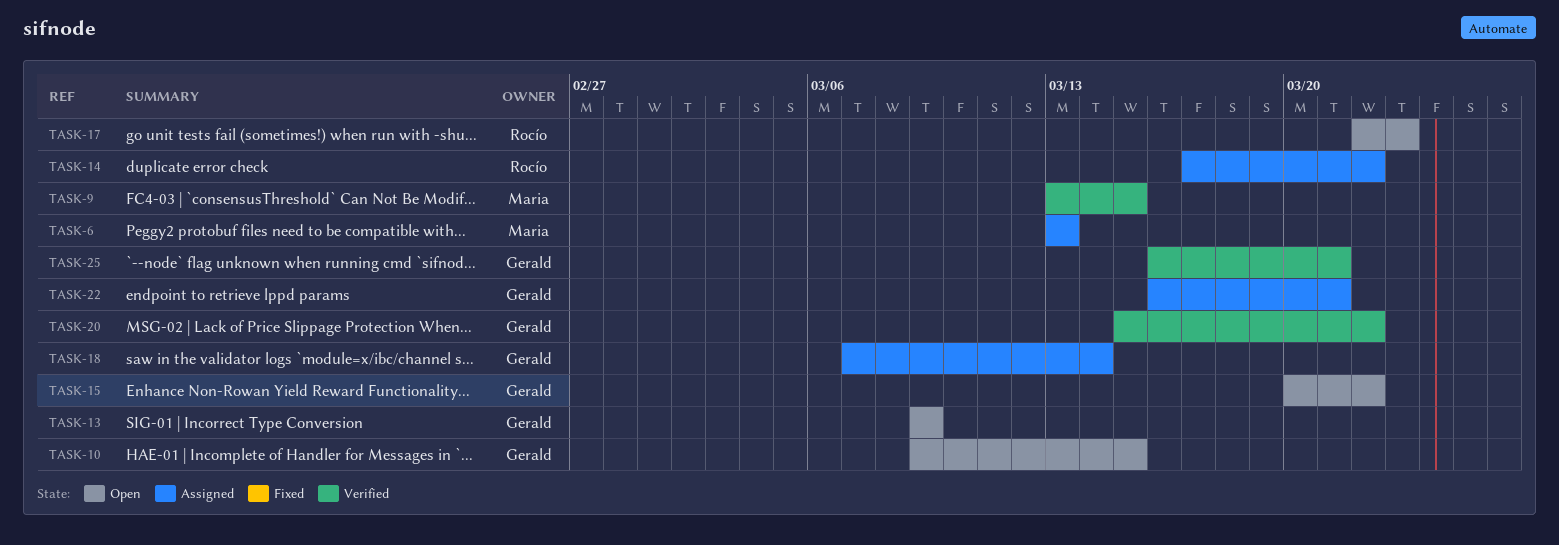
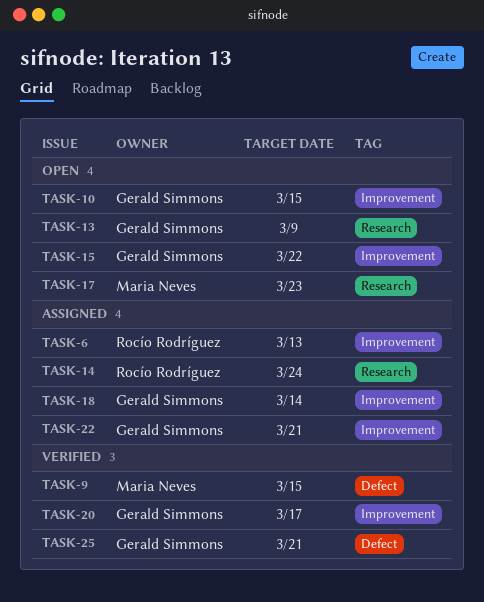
TASK-6, owner: Maria Neves -> Rocío Rodríguez
TASK-14, due: Mar 22 -> Mar 24
TASK-17, owner: Rocío Rodríguez -> Maria Neves
TASK-20, due: Mar 22 -> Mar 17

